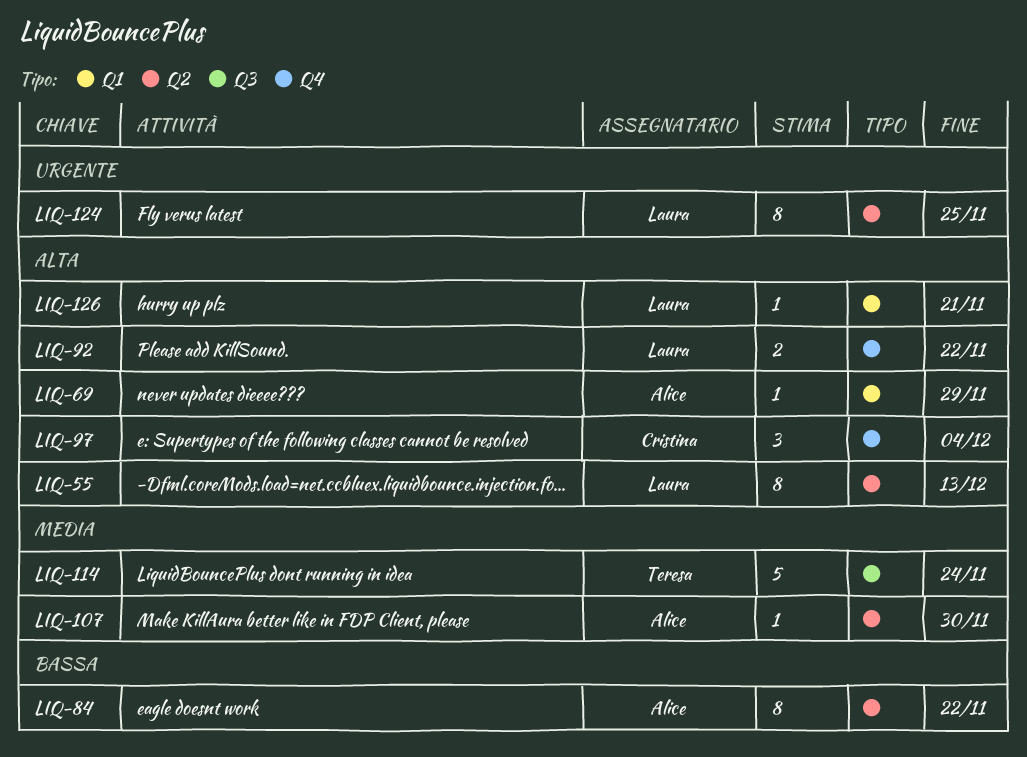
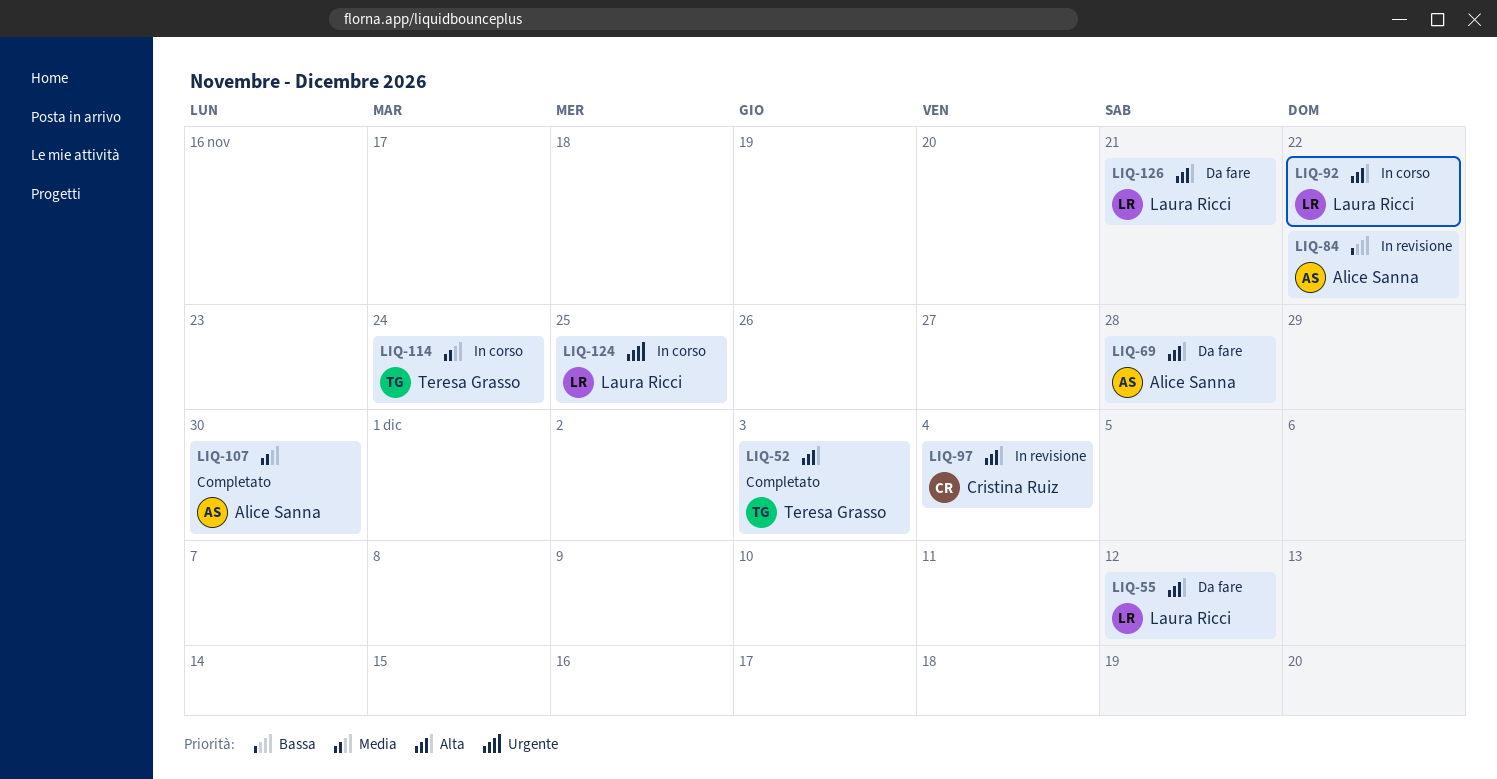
LIQ-52: none -> present
LIQ-55, due: Dec 13 -> Dec 12
LIQ-69, due: Nov 29 -> Nov 28

